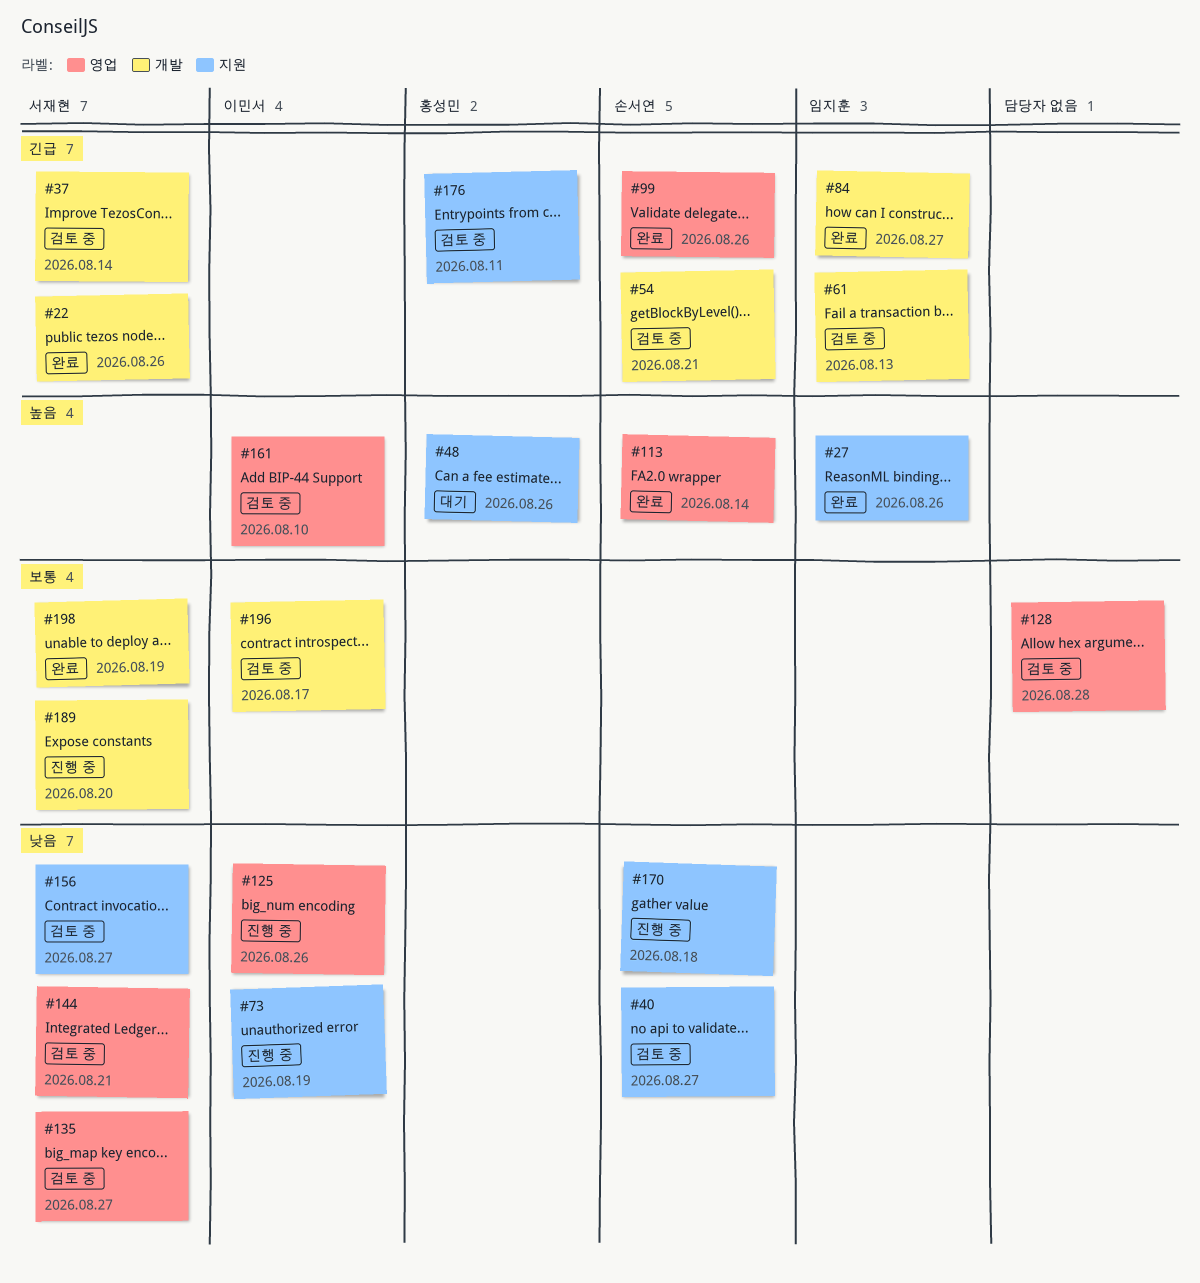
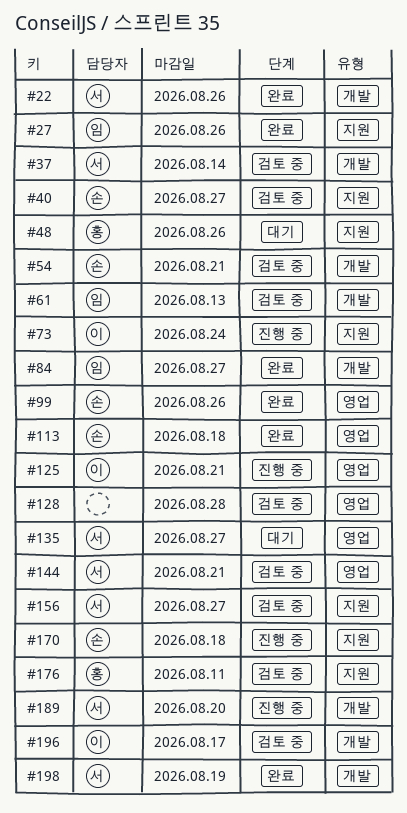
#73, due: Aug 19 -> Aug 24
#113, due: Aug 14 -> Aug 18
#125, due: Aug 26 -> Aug 21
#135, status: 검토 중 -> 대기
#161: present -> none

